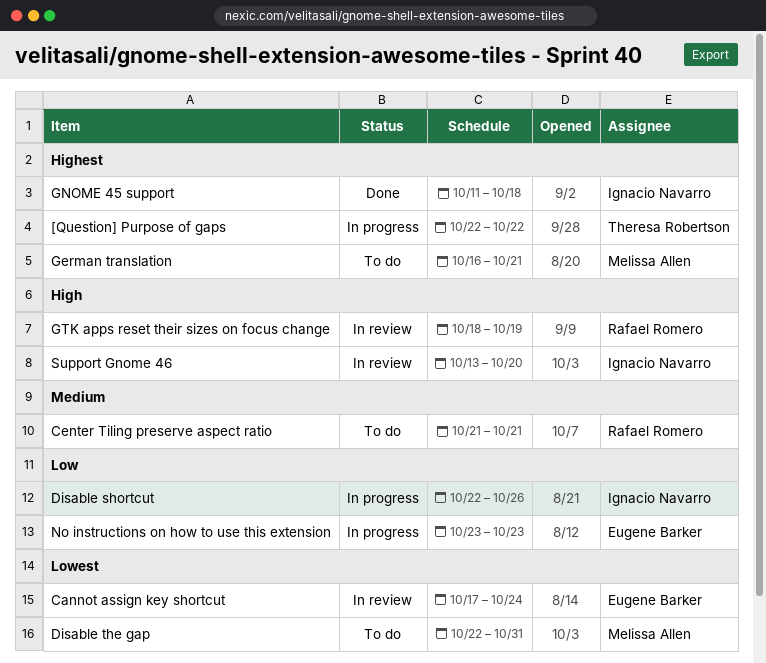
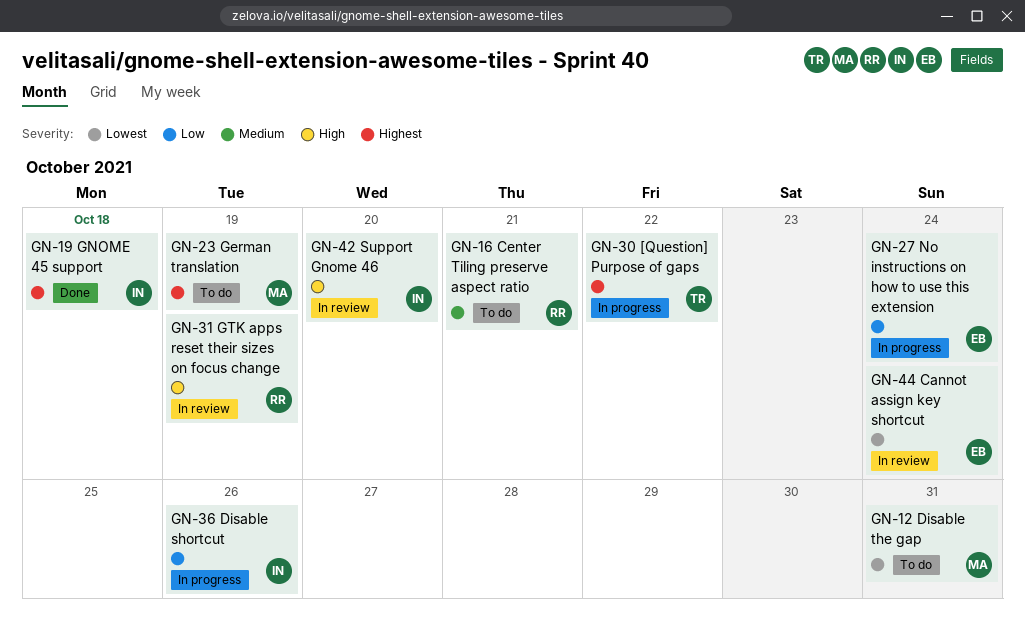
German translation, due: Oct 21 -> Oct 19
No instructions on how to use this extension, due: Oct 23 -> Oct 24

